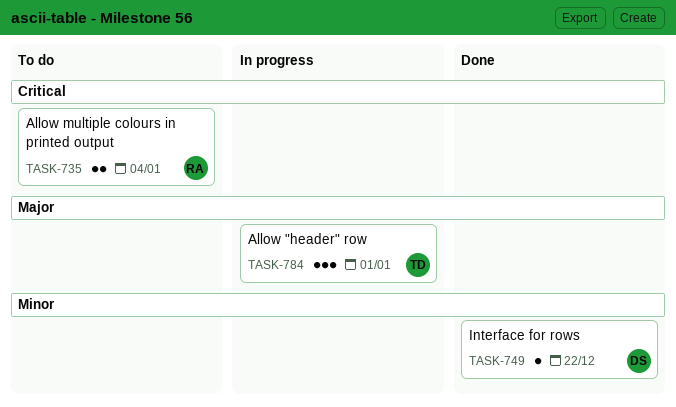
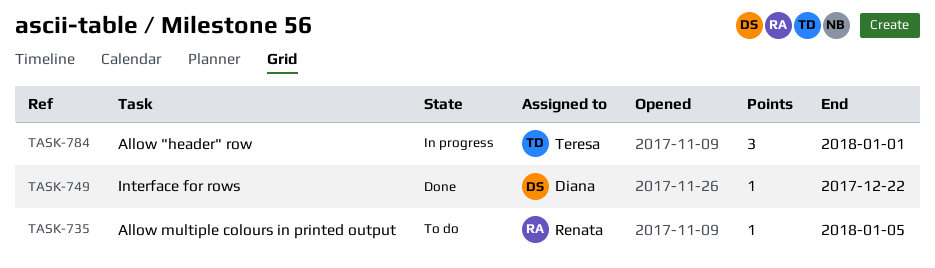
TASK-735, estimate: 2 -> 1
TASK-735, due: Jan 4 -> Jan 5

